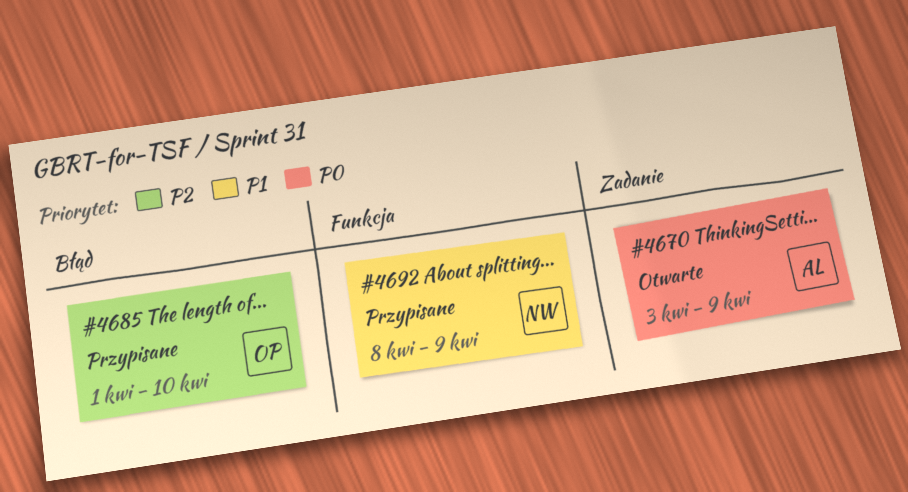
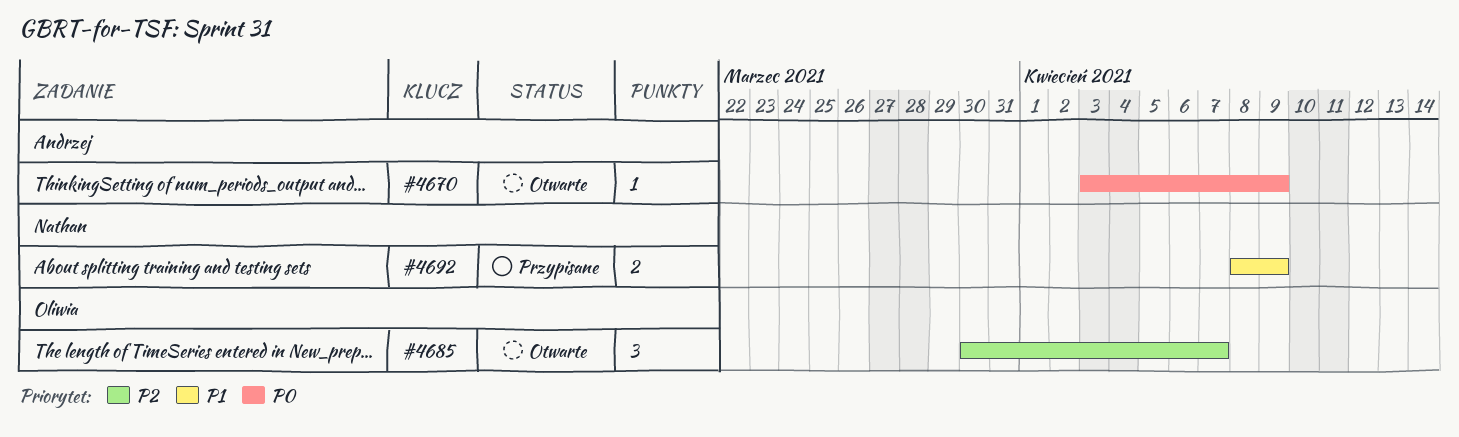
#4685, status: Przypisane -> Otwarte
#4685, start: Apr 1 -> Mar 30
#4685, due: Apr 10 -> Apr 7

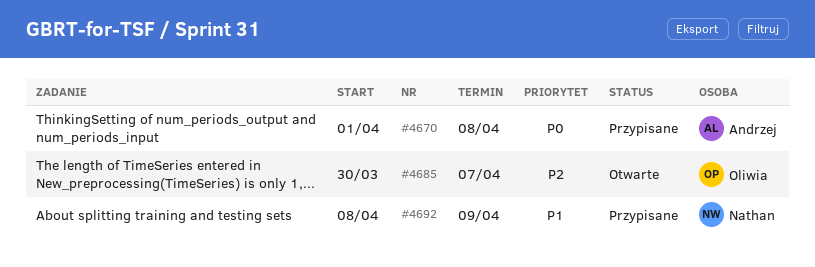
#4670, status: Otwarte -> Przypisane
#4670, start: Apr 3 -> Apr 1
#4670, due: Apr 9 -> Apr 8

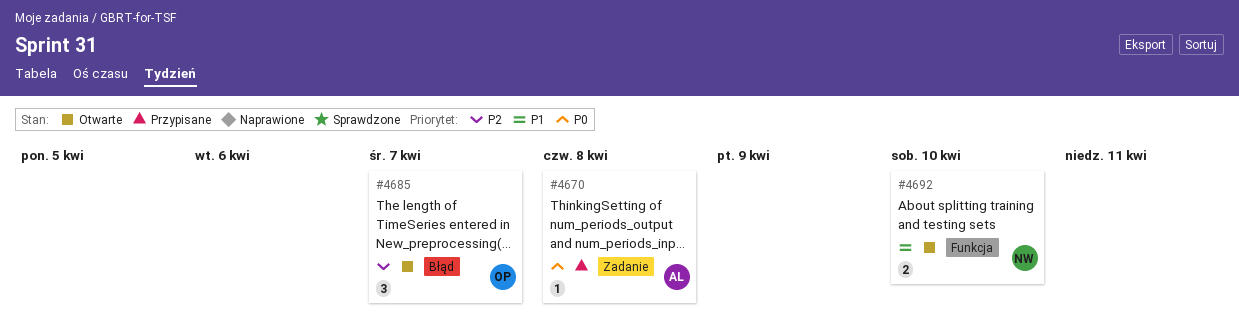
#4692, status: Przypisane -> Otwarte
#4692, due: Apr 9 -> Apr 10

